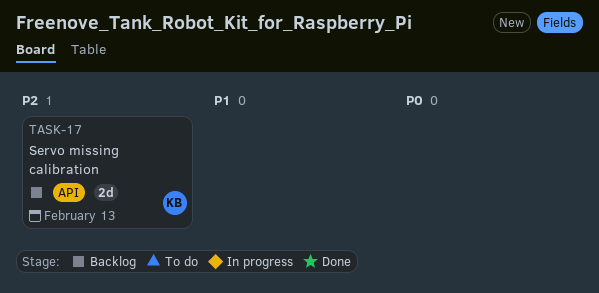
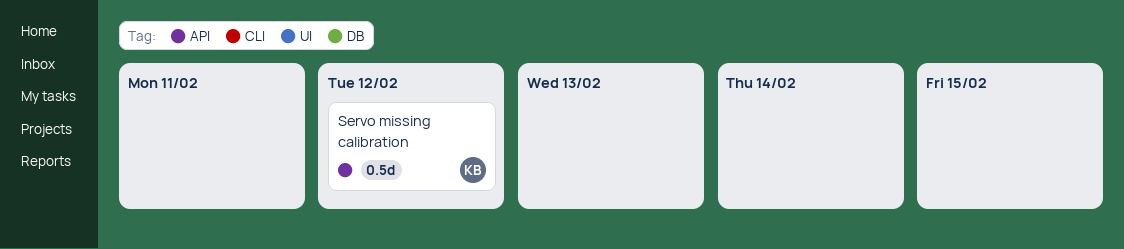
Servo missing calibration, estimate: 2d -> 0.5d
Servo missing calibration, due: Feb 13 -> Feb 12

